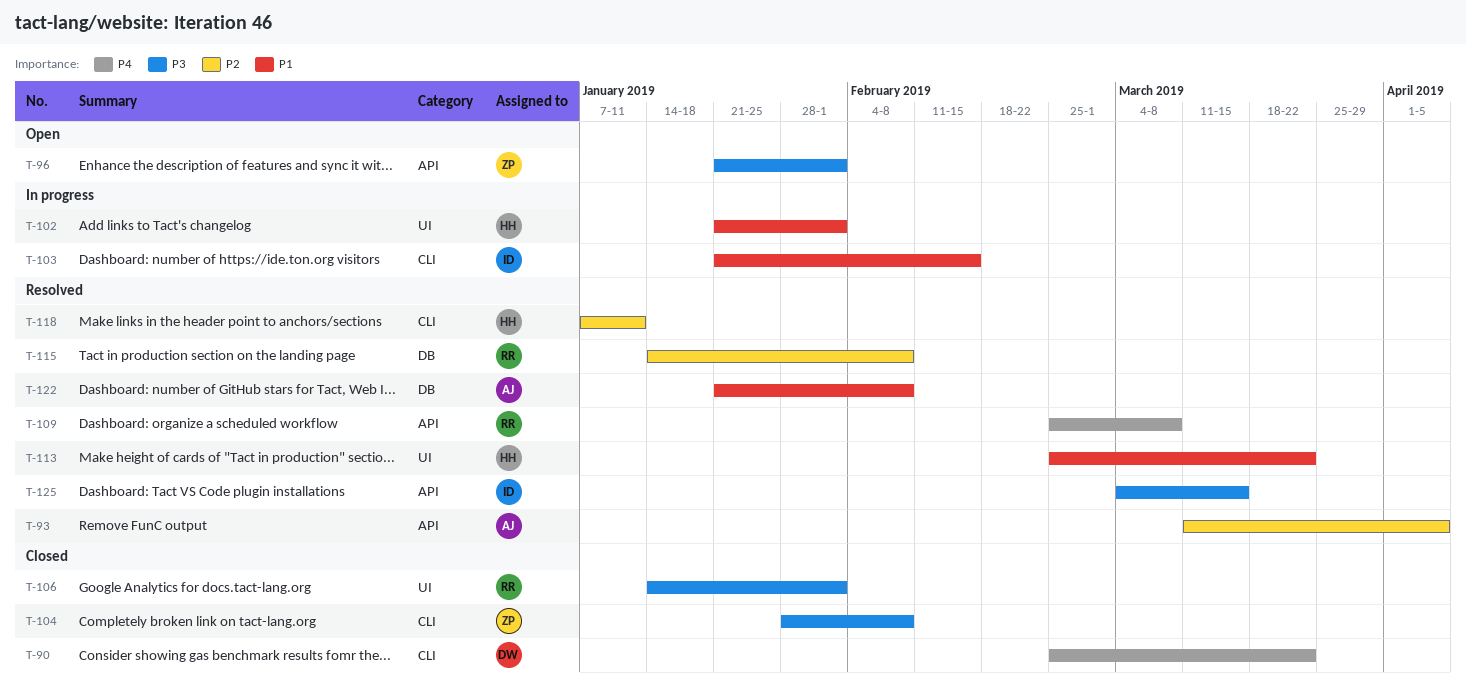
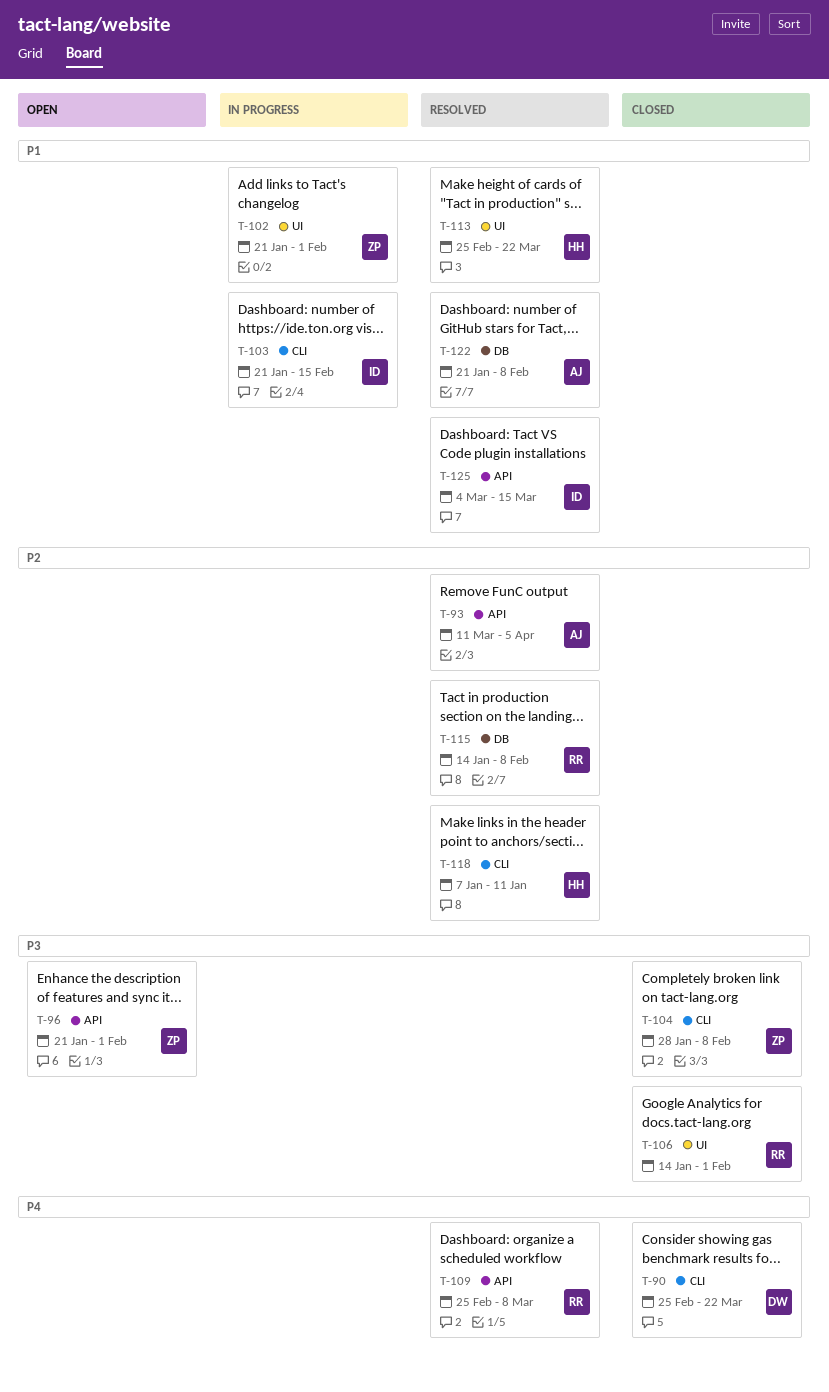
T-102, owner: HH -> ZP
T-125, priority: P3 -> P1

